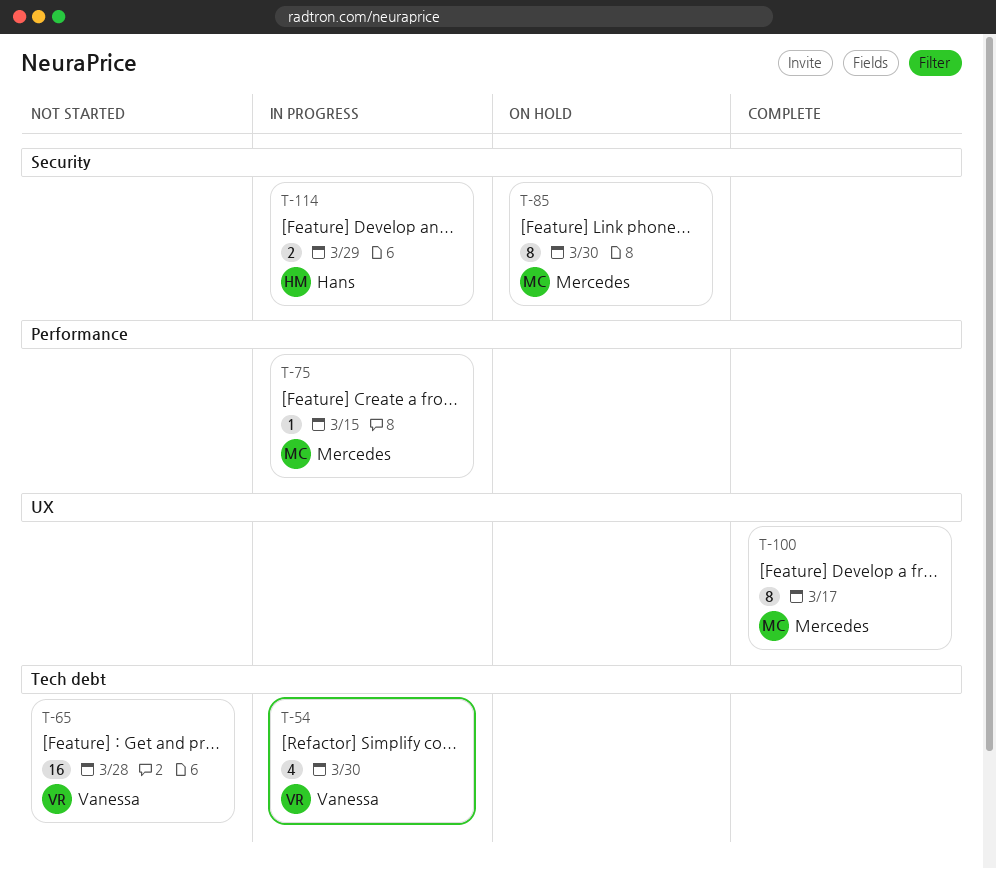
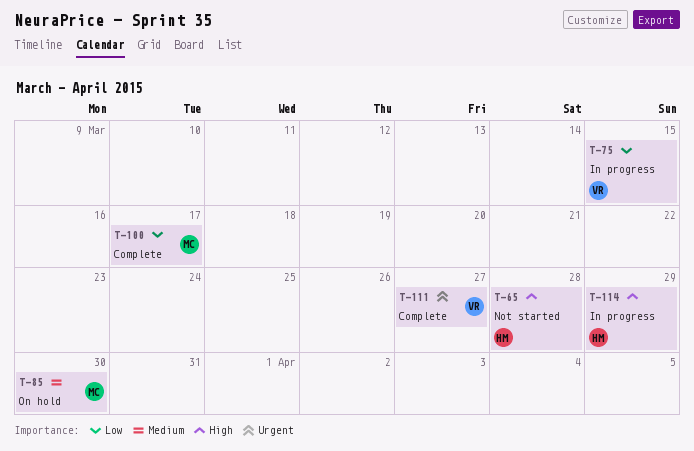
T-54: present -> none
T-65, owner: Vanessa -> Hans
T-75, owner: Mercedes -> Vanessa
T-111: none -> present

